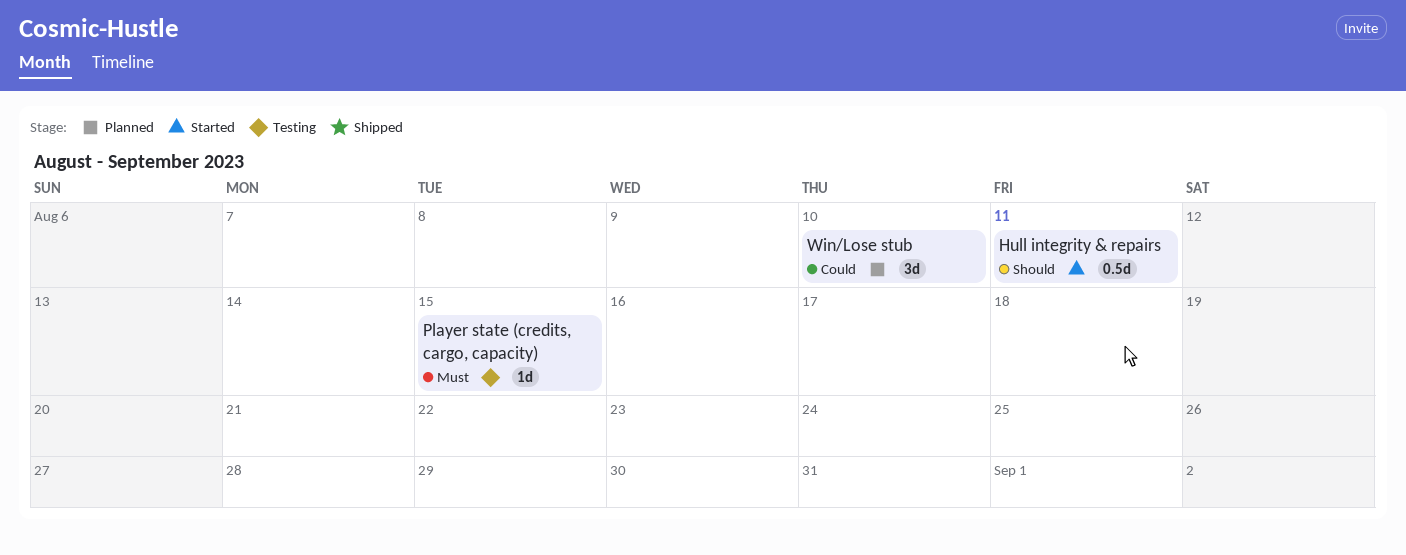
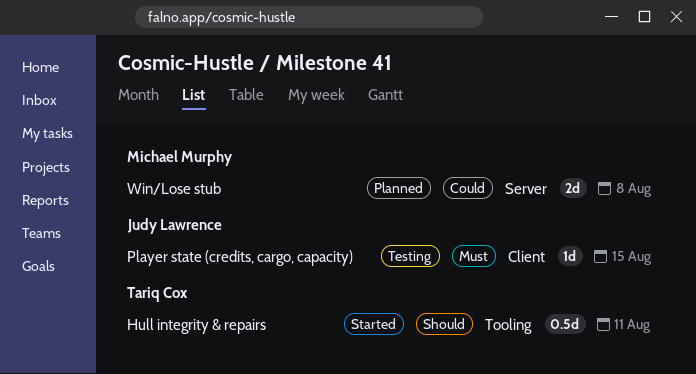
Win/Lose stub, estimate: 3d -> 2d
Win/Lose stub, due: Aug 10 -> Aug 8

